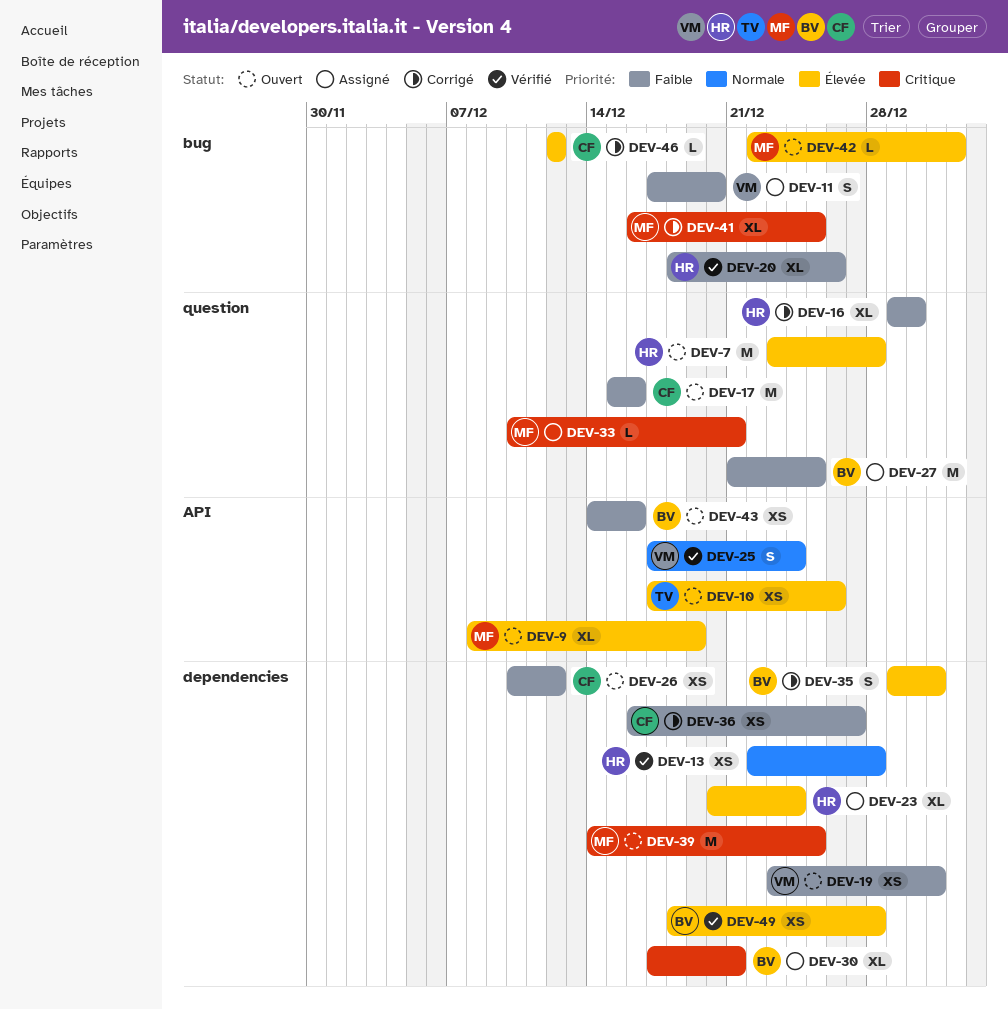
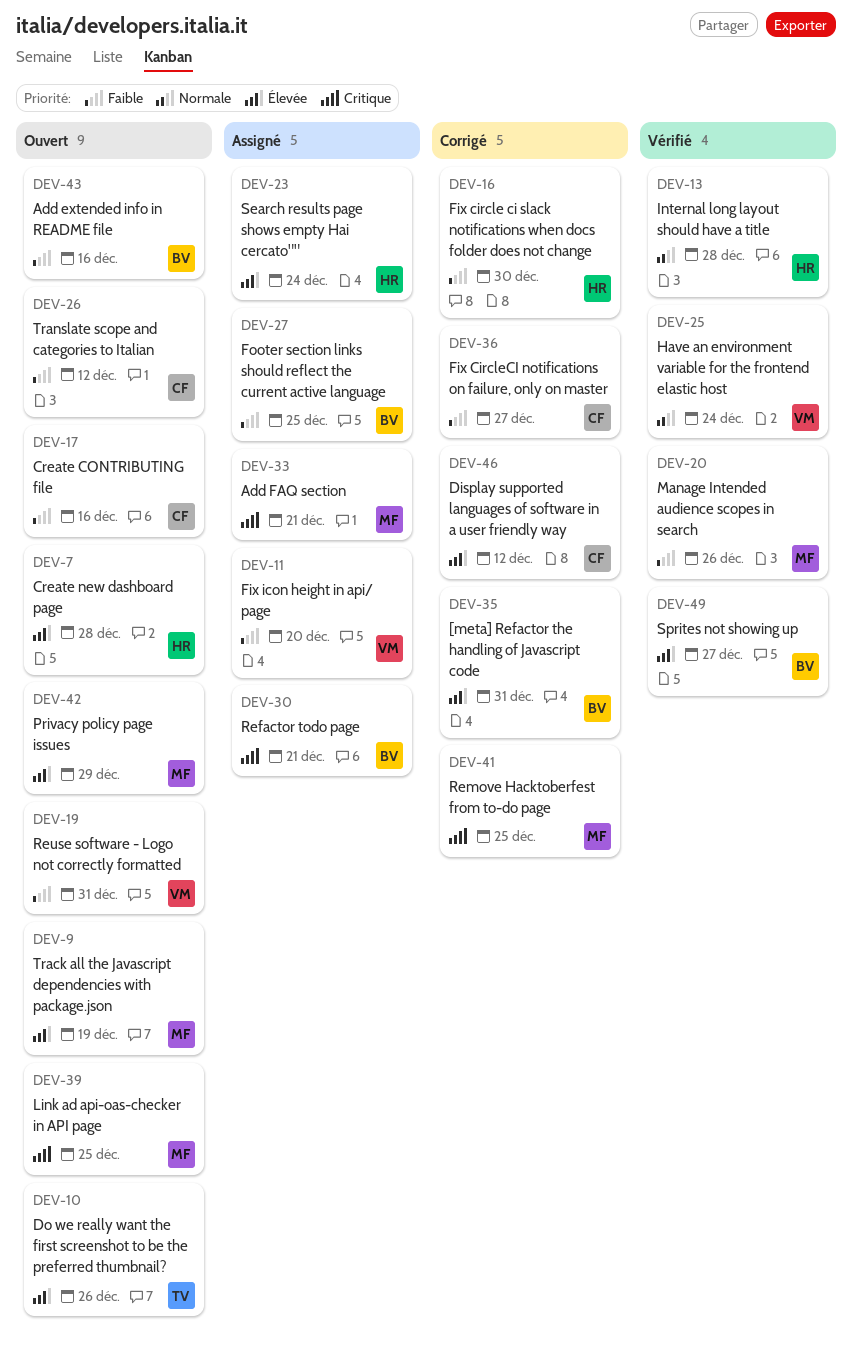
DEV-20, owner: HR -> MF
DEV-42, due: Jan 1 -> Dec 29
DEV-49, due: Dec 28 -> Dec 27

